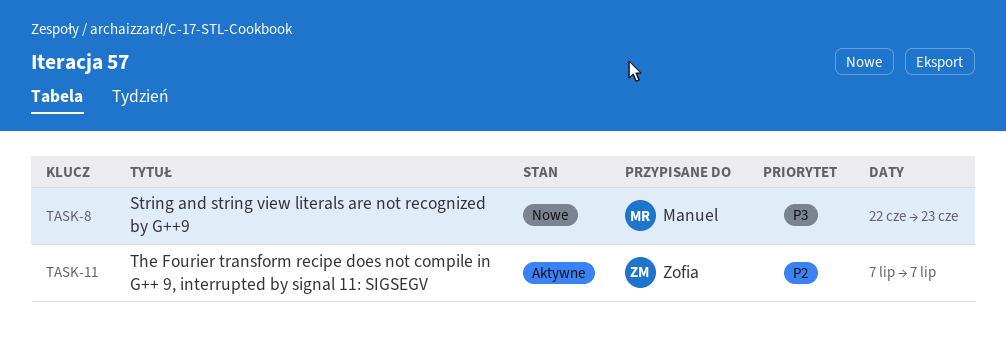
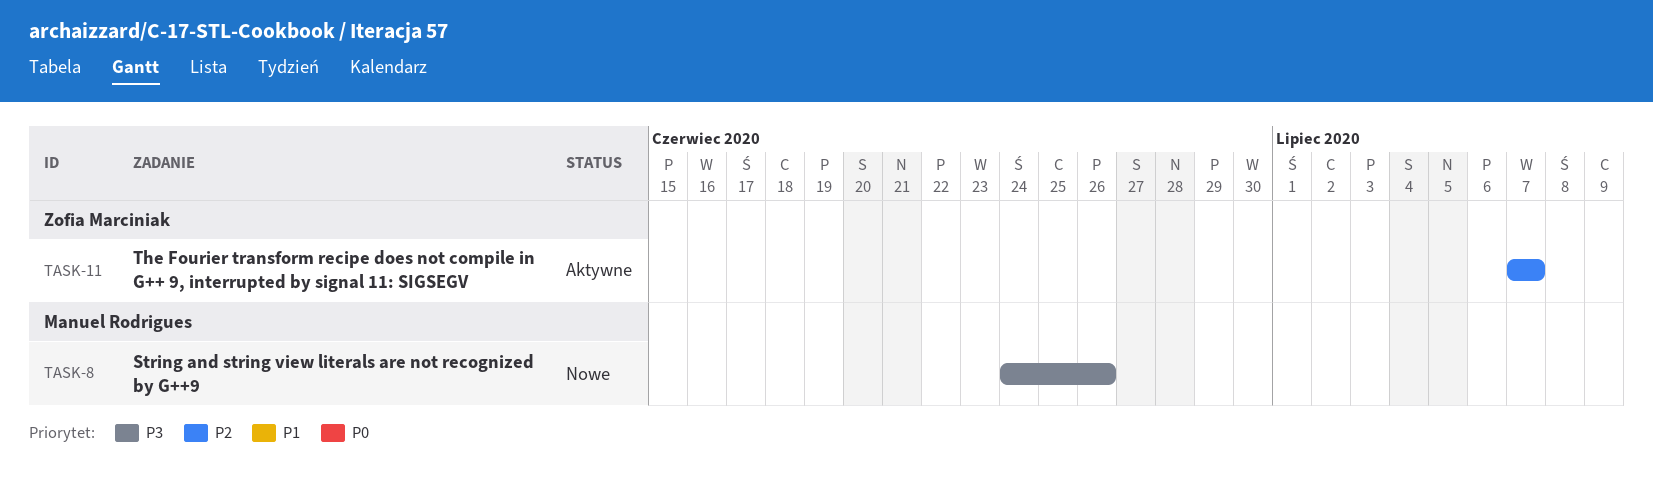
TASK-8, start: Jun 22 -> Jun 24
TASK-8, due: Jun 23 -> Jun 26

